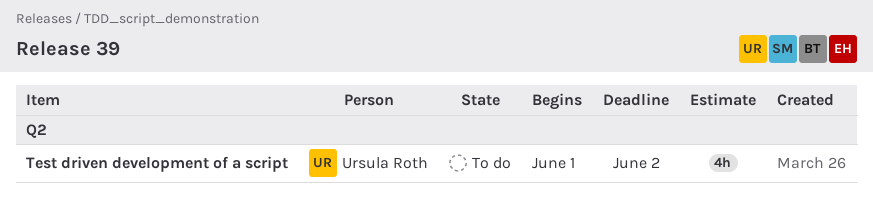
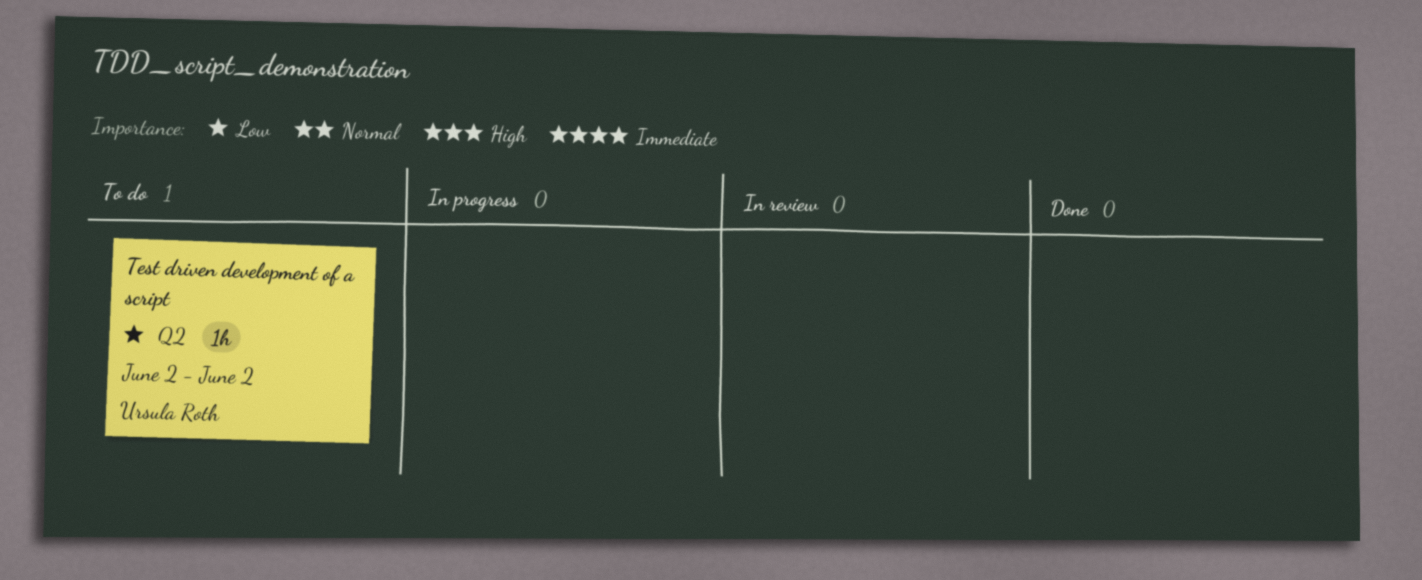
Test driven development of a script, estimate: 4h -> 1h
Test driven development of a script, start: Jun 1 -> Jun 2

